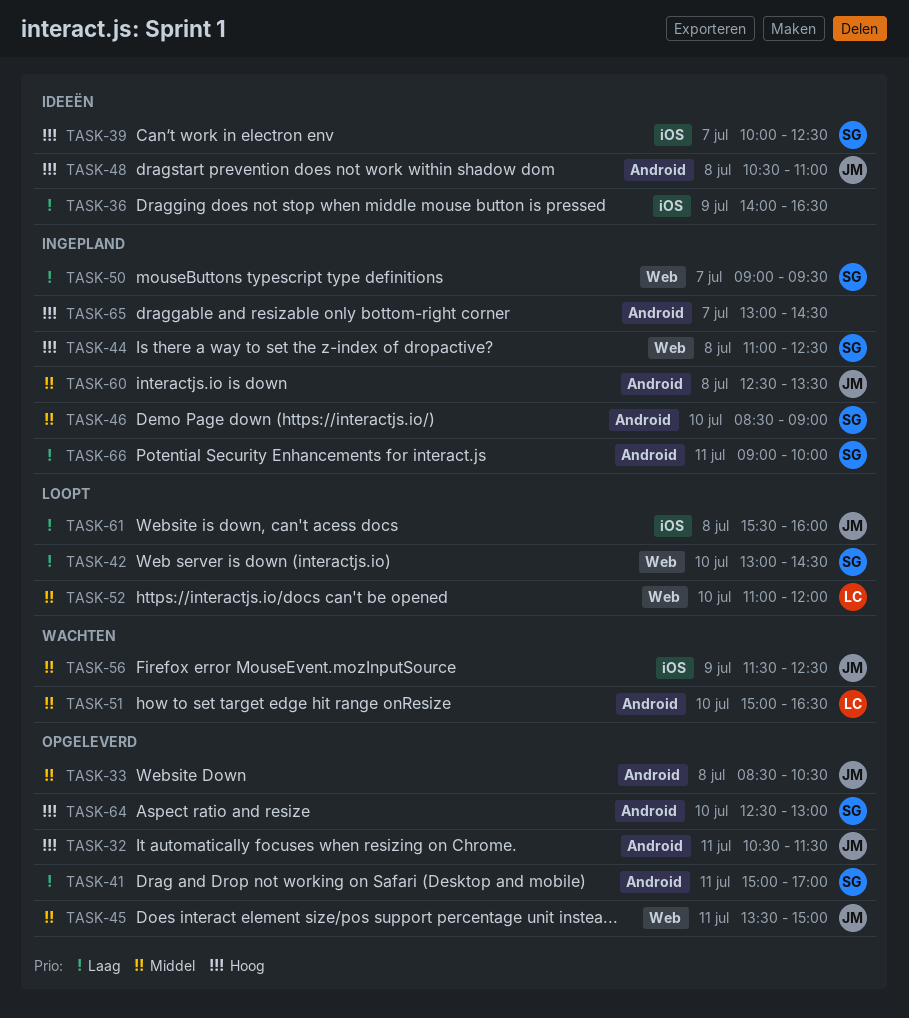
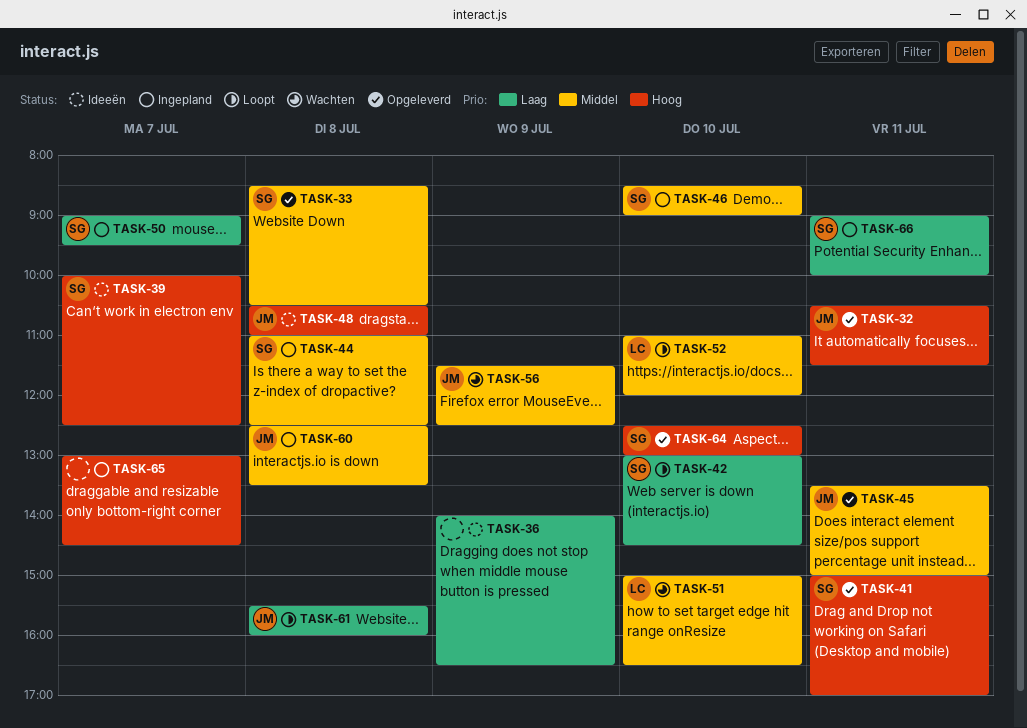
TASK-33, owner: JM -> SG
TASK-41, priority: Laag -> Hoog
TASK-44, priority: Hoog -> Middel

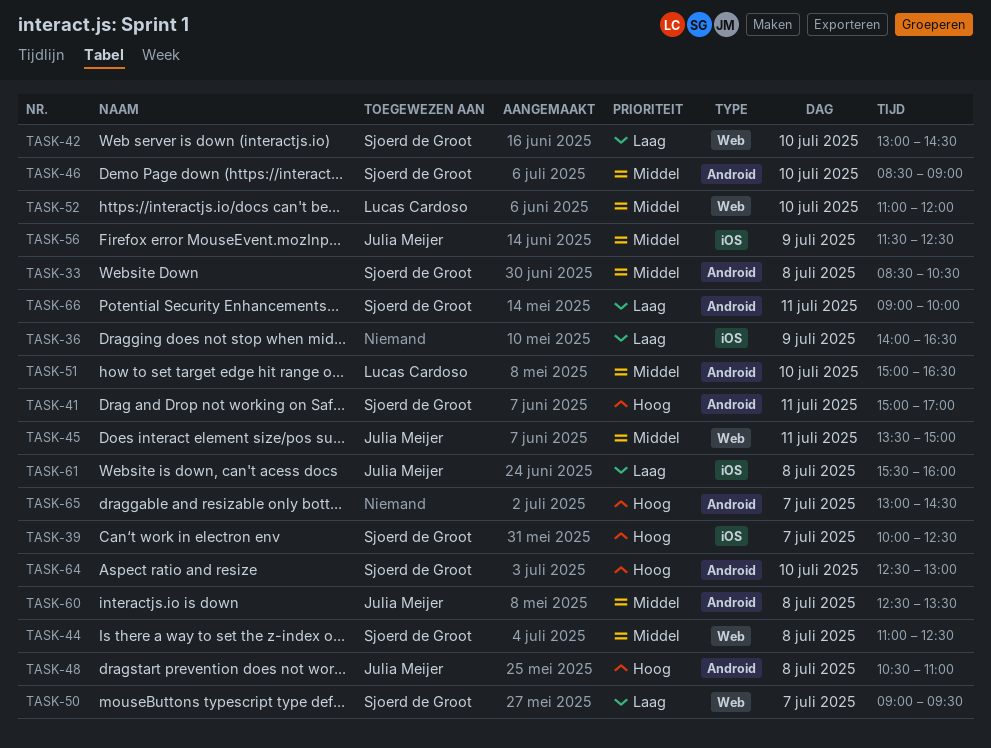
TASK-32: present -> none

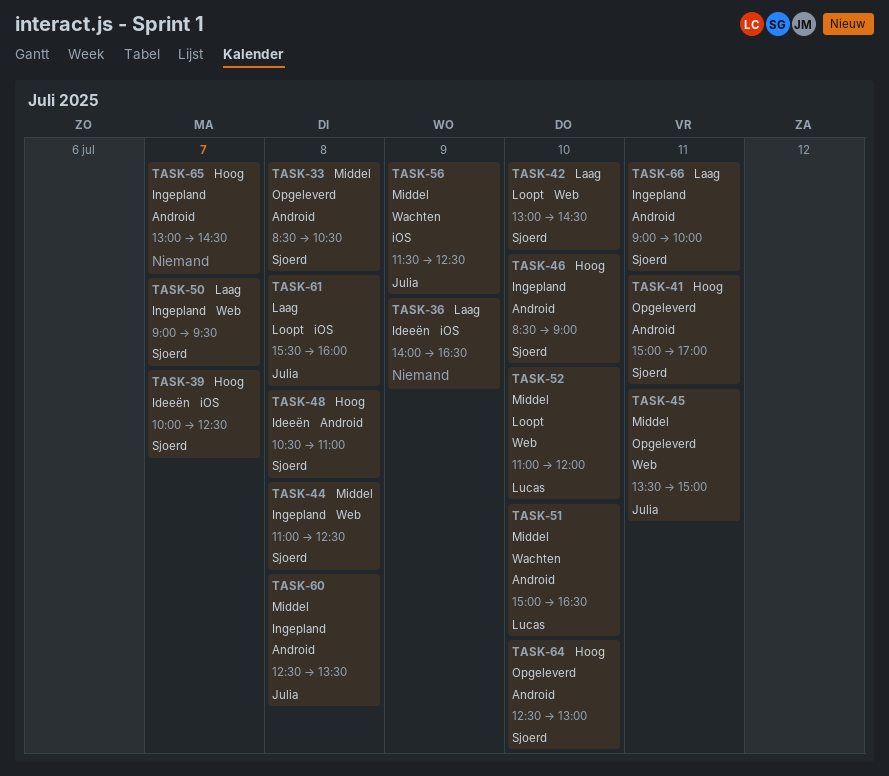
TASK-46, priority: Middel -> Hoog
TASK-48, owner: Julia Meijer -> Sjoerd de Groot

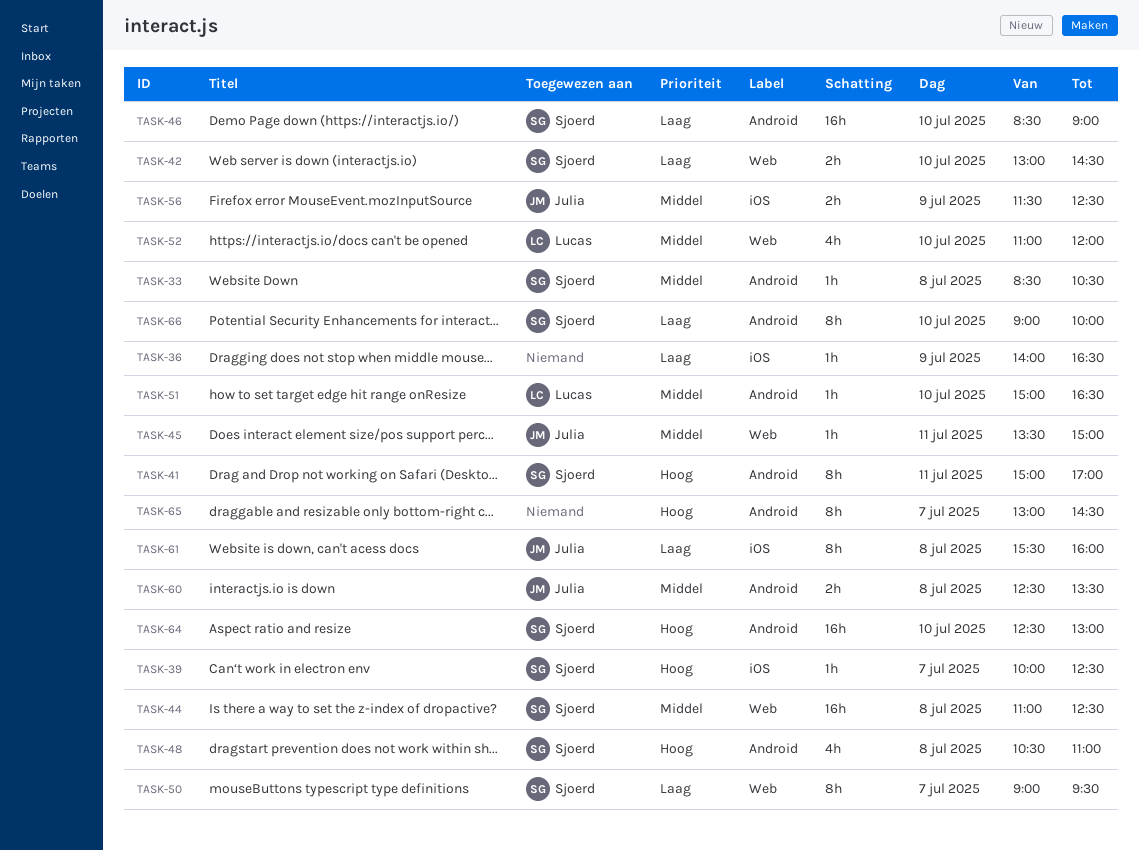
TASK-46, priority: Hoog -> Laag
TASK-66, day: Jul 11 -> Jul 10

